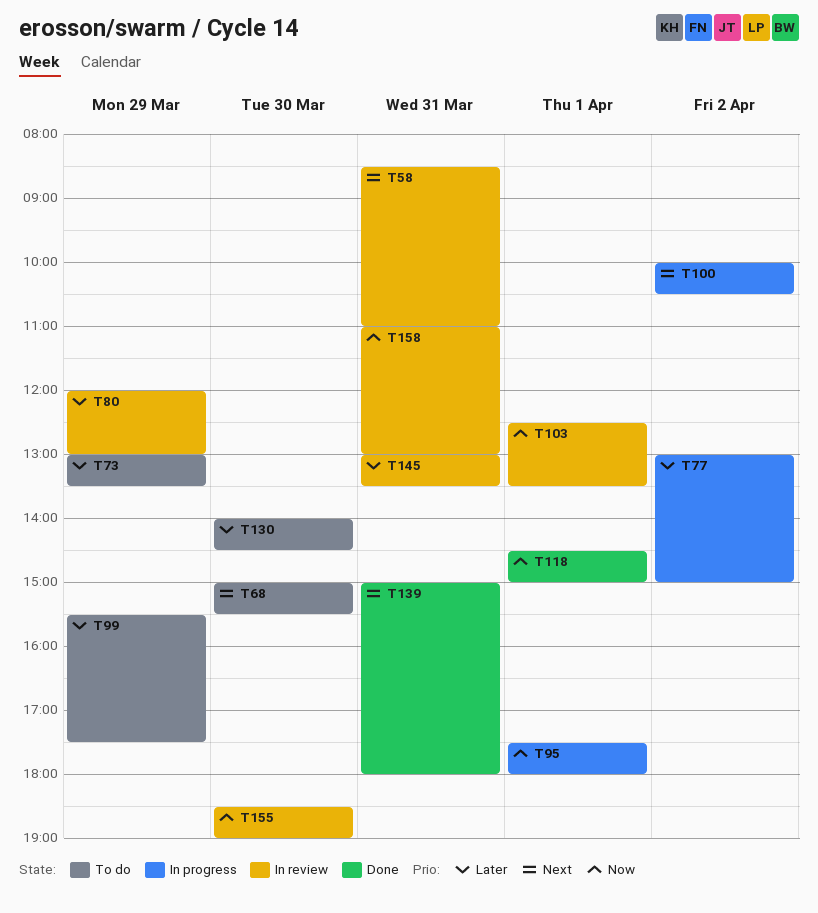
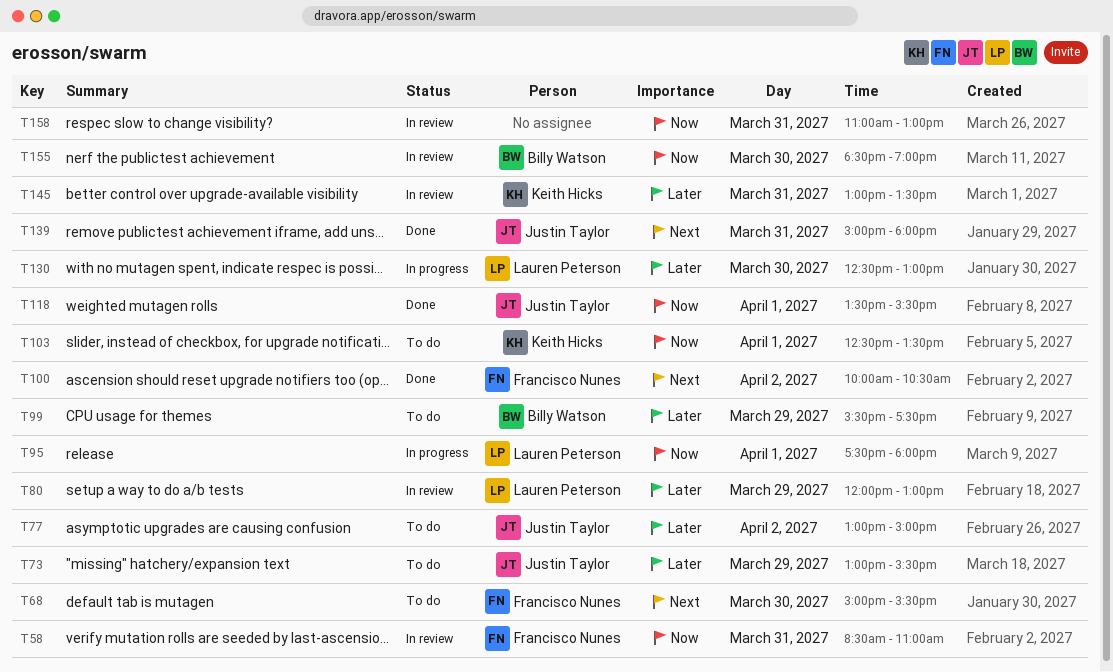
T58, priority: Next -> Now
T73, ends: 13:30 -> 15:30
T77, status: In progress -> To do
T100, status: In progress -> Done
T103, status: In review -> To do
T118, begins: 14:30 -> 13:30
T118, ends: 15:00 -> 15:30
T130, status: To do -> In progress
T130, begins: 14:00 -> 12:30
T130, ends: 14:30 -> 13:00

